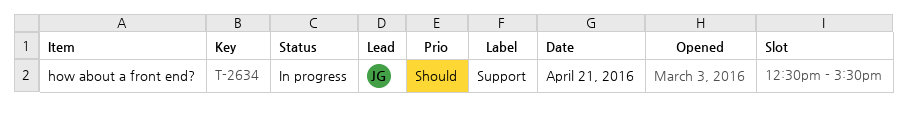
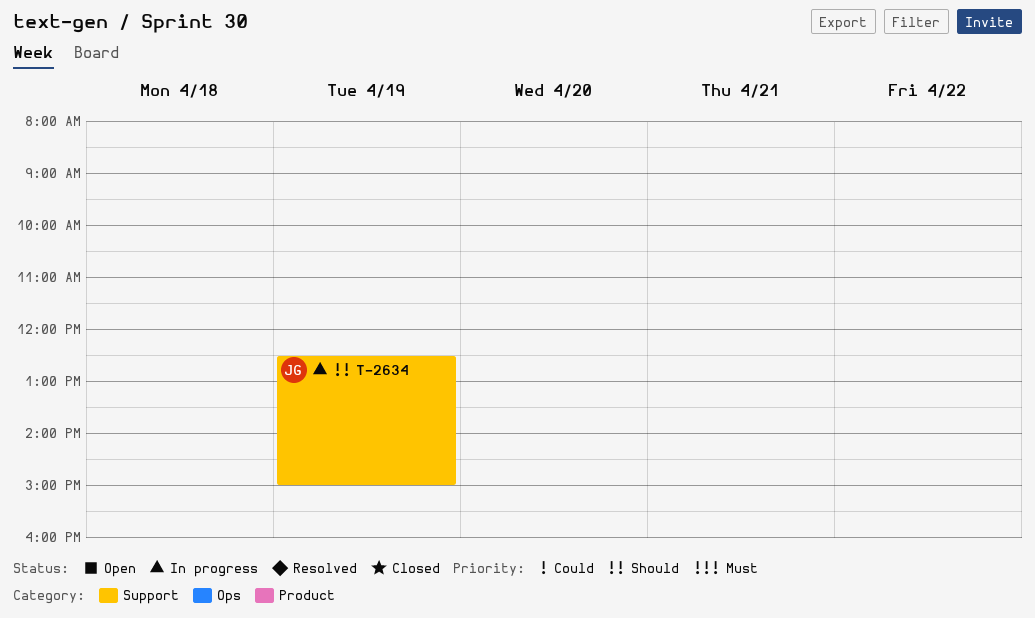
T-2634, day: Apr 21 -> Apr 19
T-2634, ends: 15:30 -> 15:00

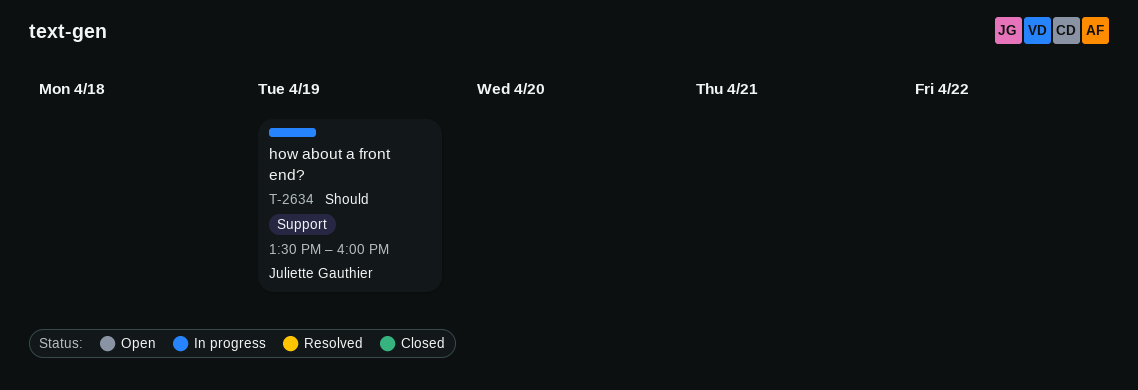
T-2634, begins: 12:30 -> 13:30
T-2634, ends: 15:00 -> 16:00

